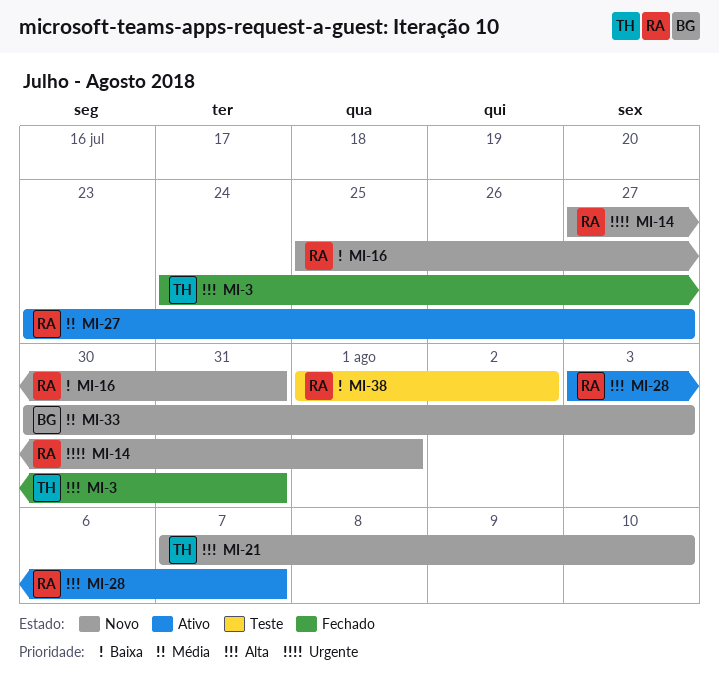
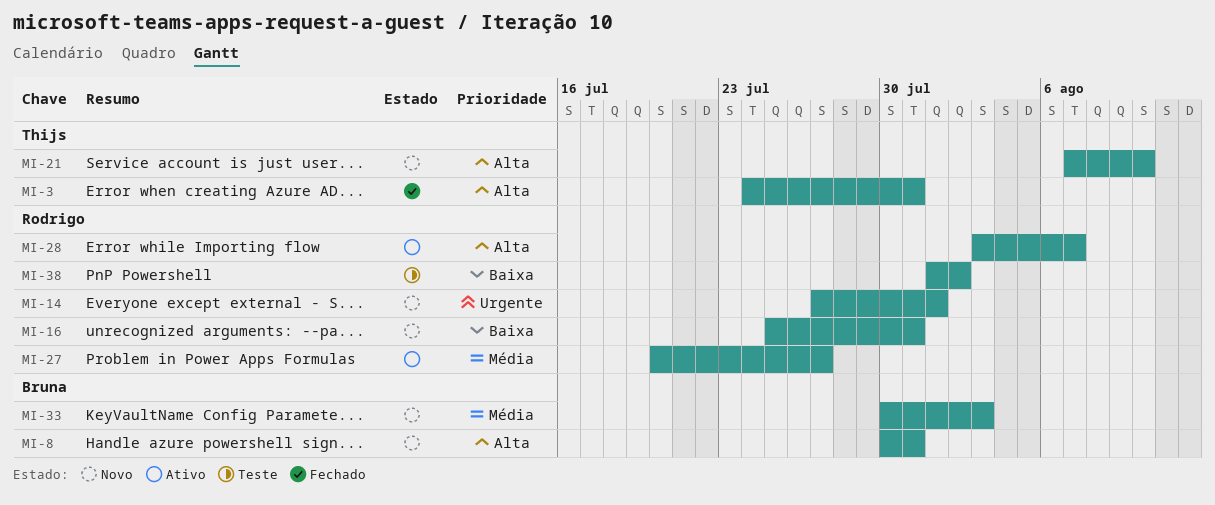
MI-8: none -> present
MI-27, start: Jul 23 -> Jul 20

